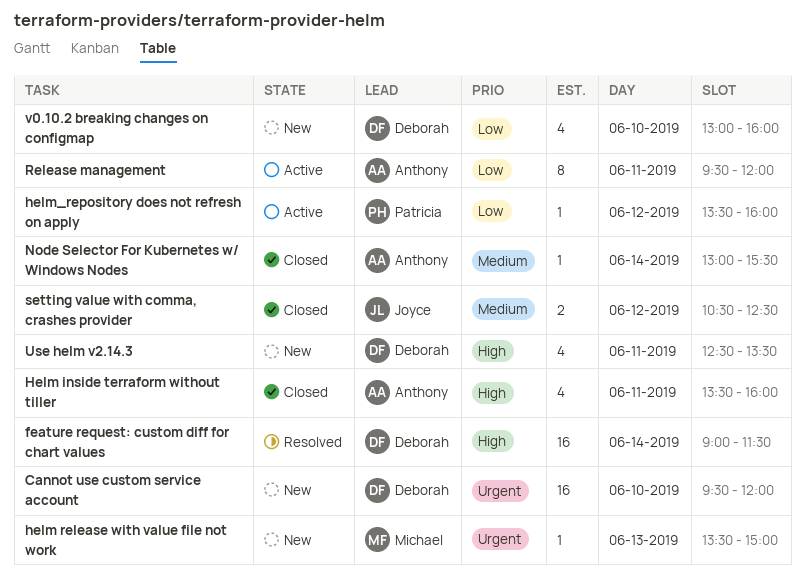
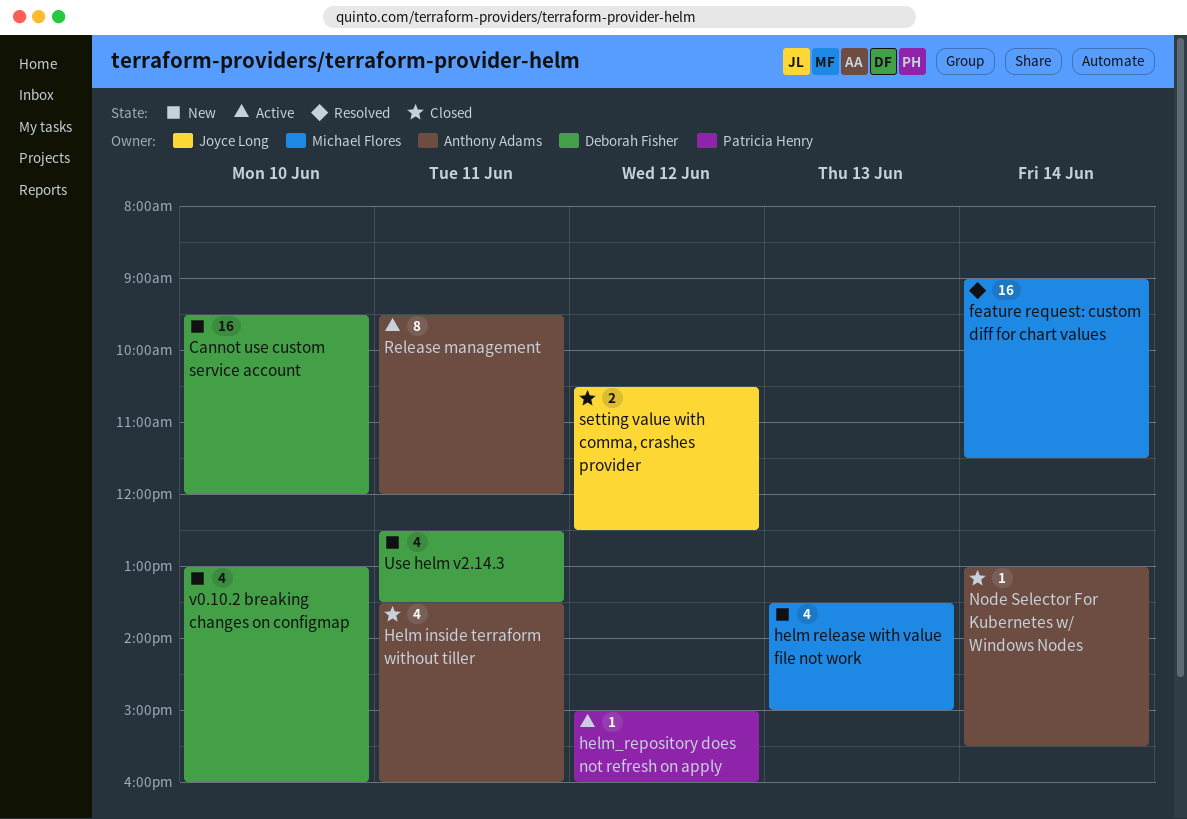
feature request: custom diff for chart values, owner: Deborah Fisher -> Michael Flores
helm release with value file not work, estimate: 1 -> 4
helm_repository does not refresh on apply, begins: 13:30 -> 15:00

